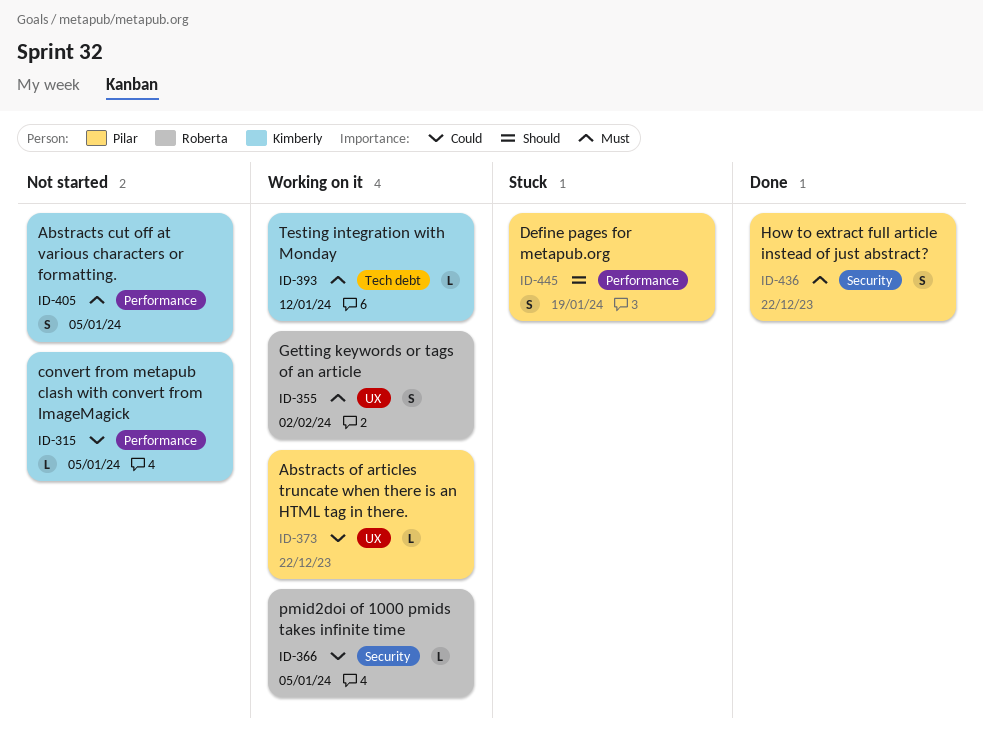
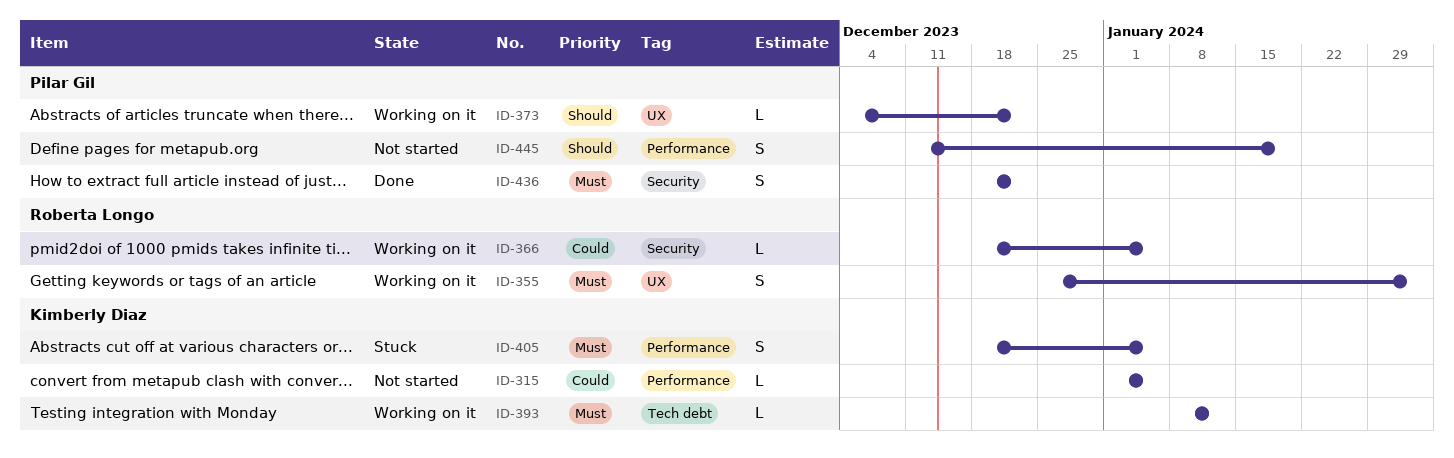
ID-373, priority: Could -> Should
ID-405, status: Not started -> Stuck
ID-445, status: Stuck -> Not started

